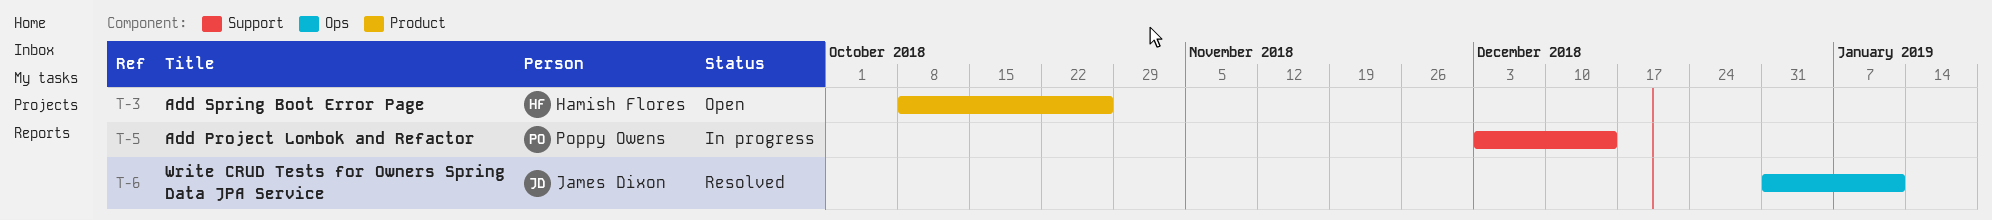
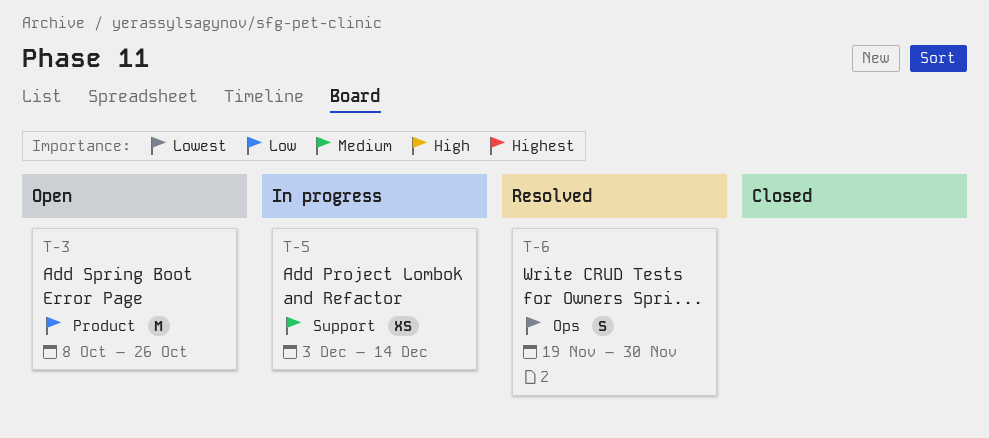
T-6, start: Dec 31 -> Nov 19
T-6, due: Jan 11 -> Nov 30

